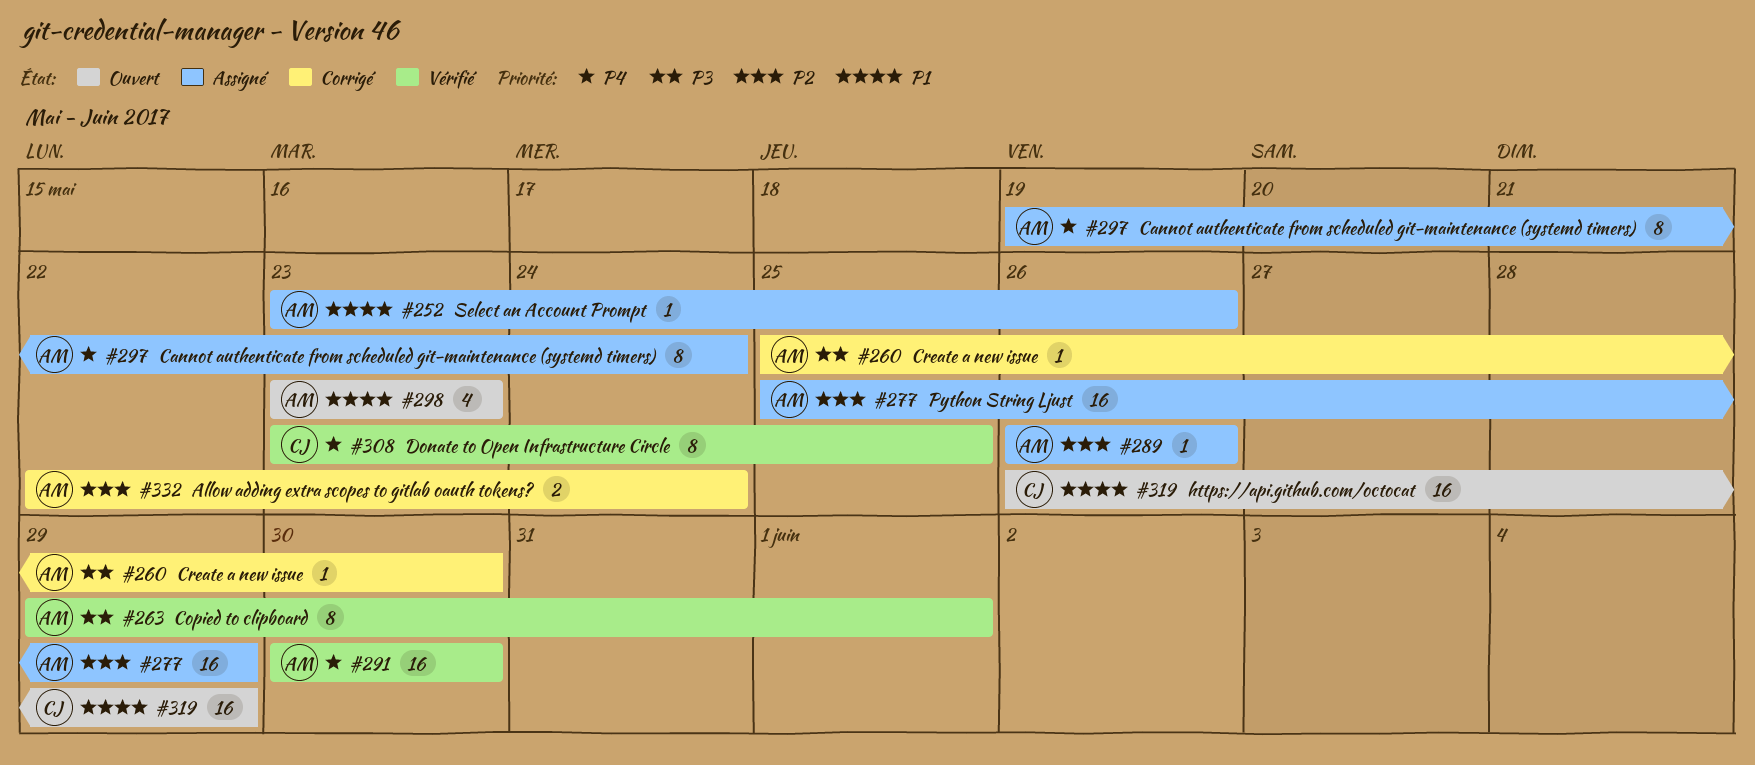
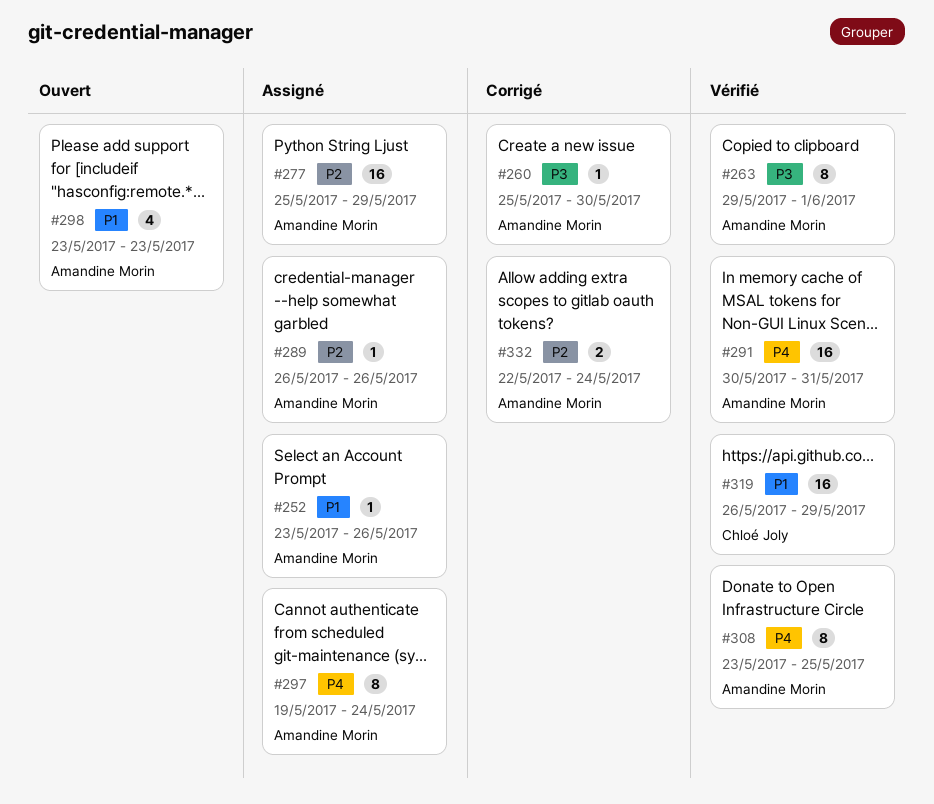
#291, due: May 30 -> May 31
#308, owner: Chloé Joly -> Amandine Morin
#319, status: Ouvert -> Vérifié

